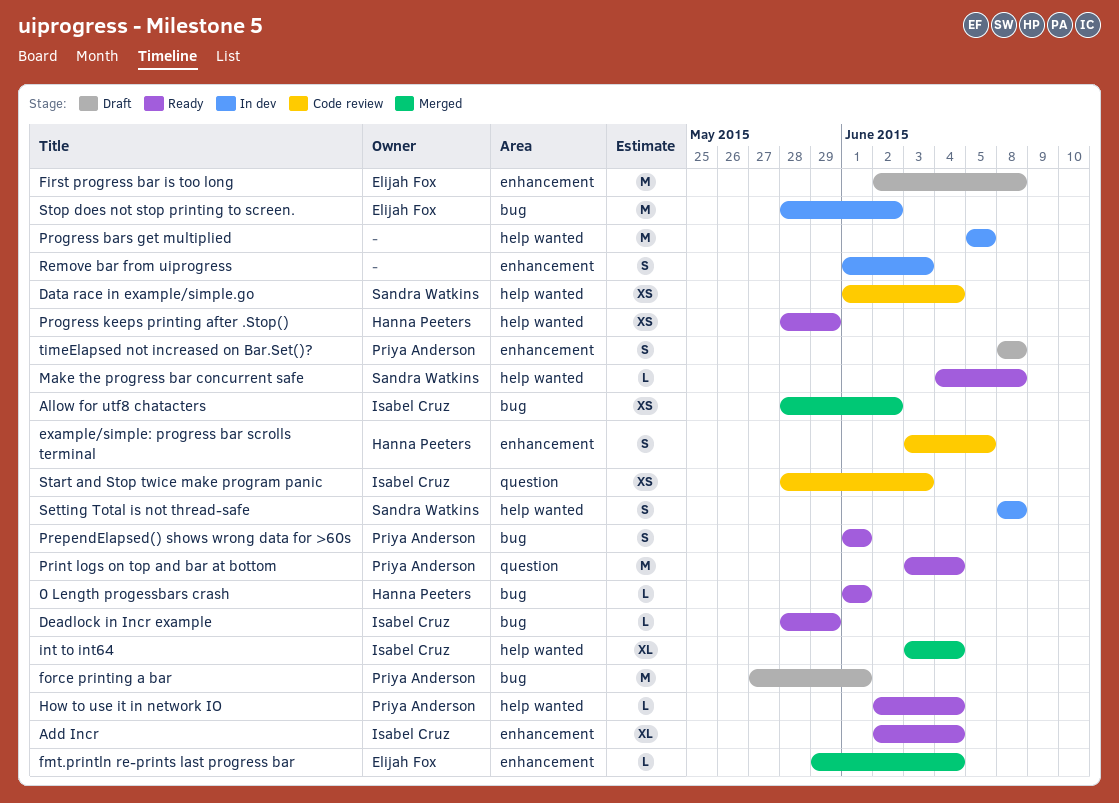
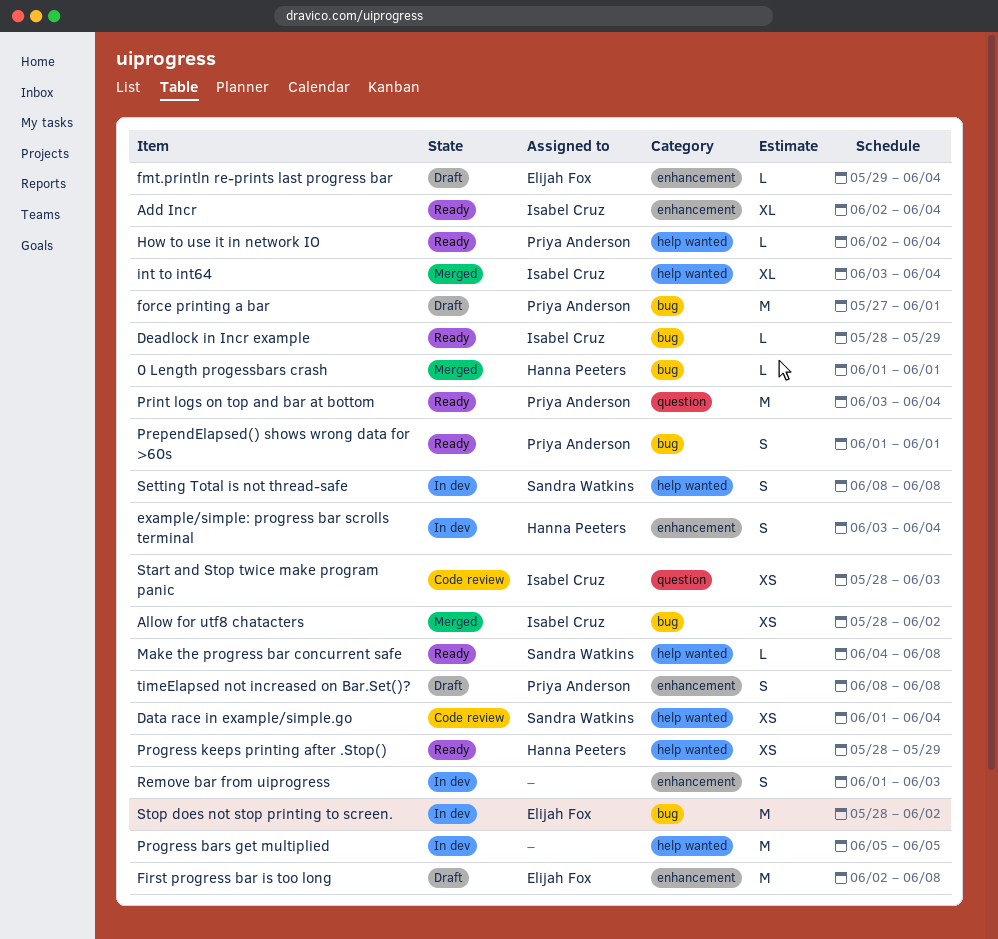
0 Length progessbars crash, status: Ready -> Merged
example/simple: progress bar scrolls terminal, status: Code review -> In dev
example/simple: progress bar scrolls terminal, due: Jun 5 -> Jun 4
fmt.println re-prints last progress bar, status: Merged -> Draft

